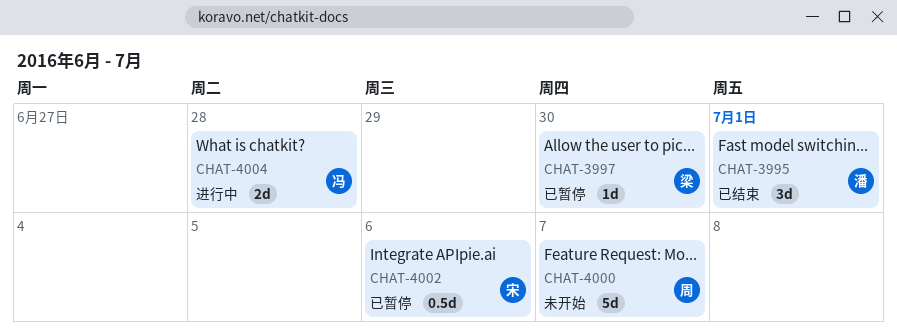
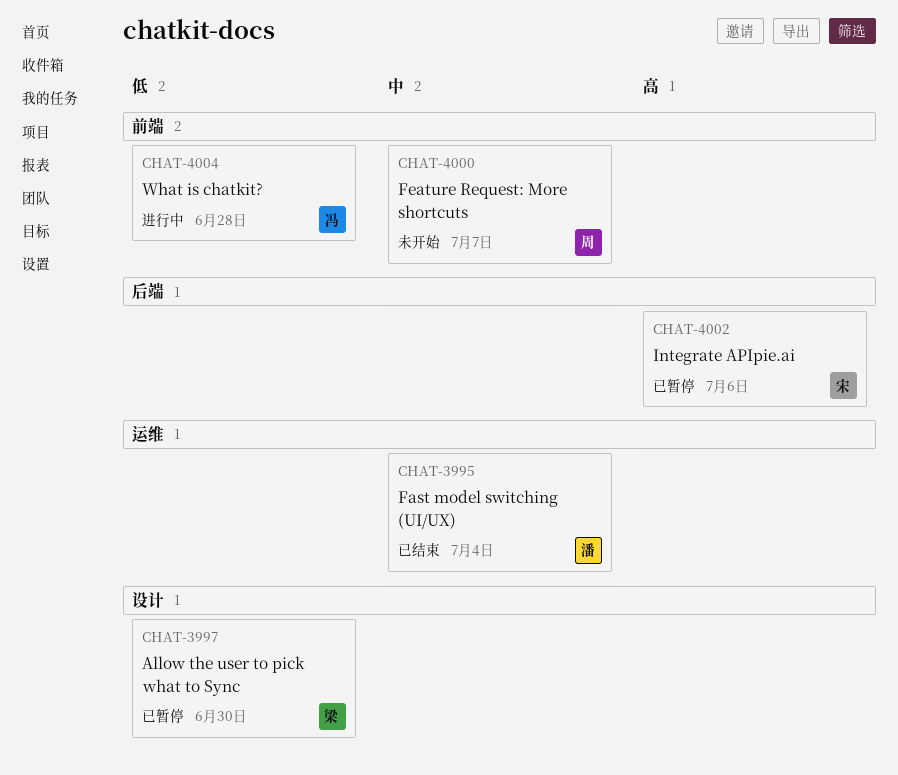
CHAT-3995, due: Jul 1 -> Jul 4

